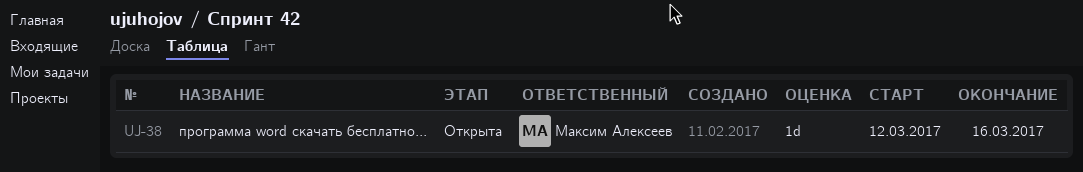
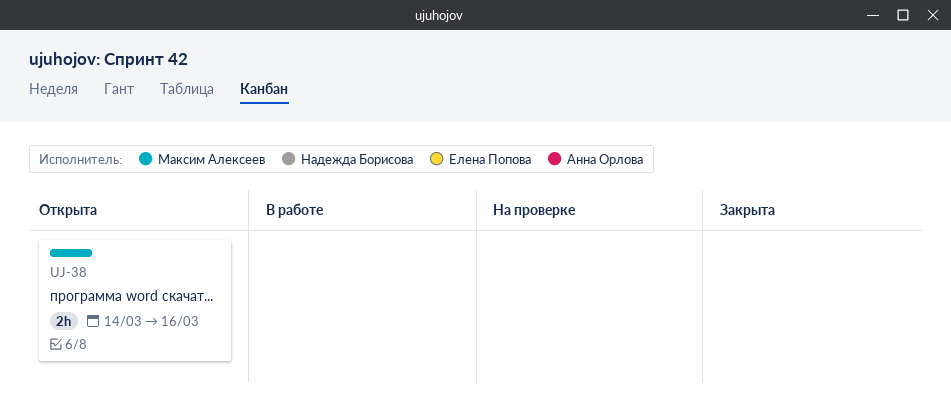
UJ-38, estimate: 1d -> 2h
UJ-38, start: Mar 12 -> Mar 14

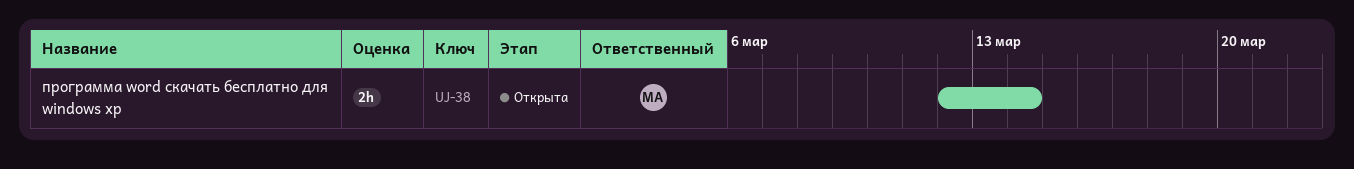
UJ-38, start: Mar 14 -> Mar 12
UJ-38, due: Mar 16 -> Mar 14

